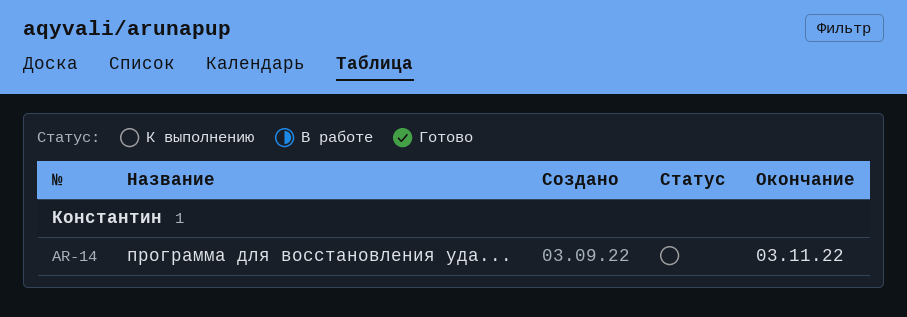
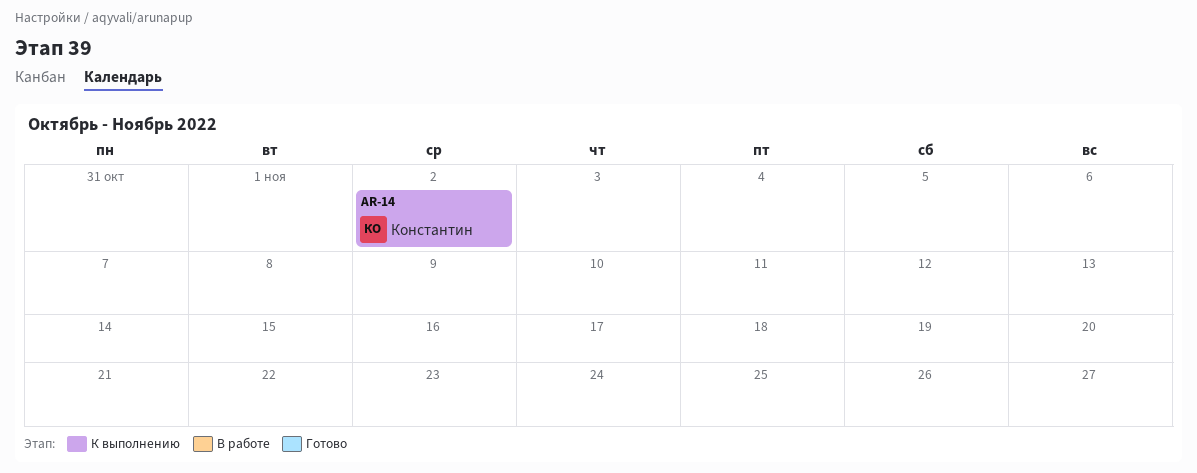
AR-14, due: Nov 3 -> Nov 2

